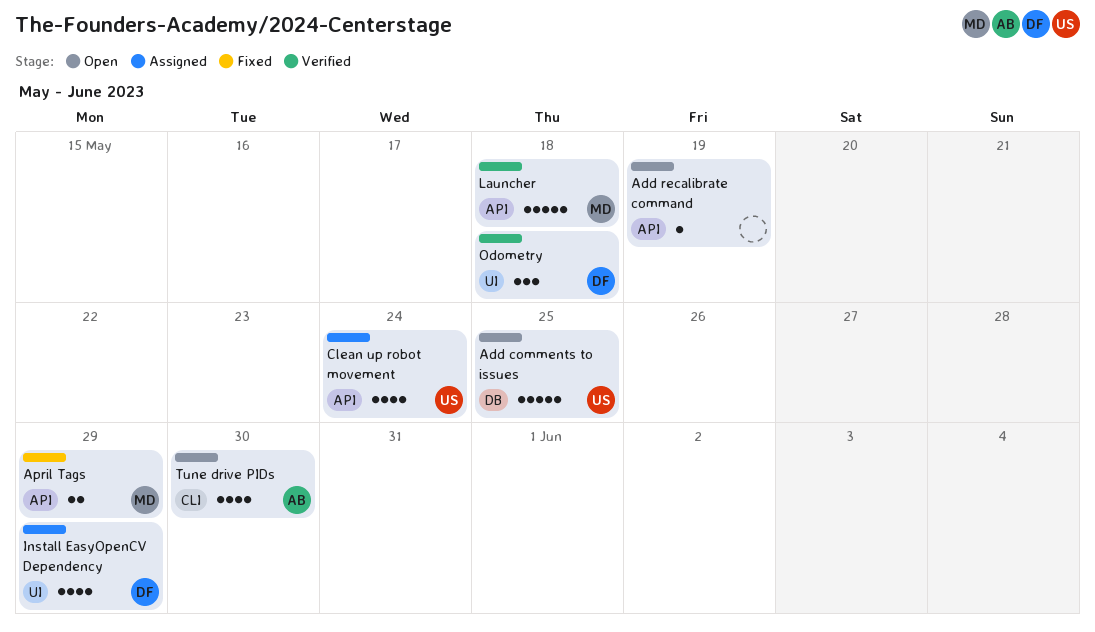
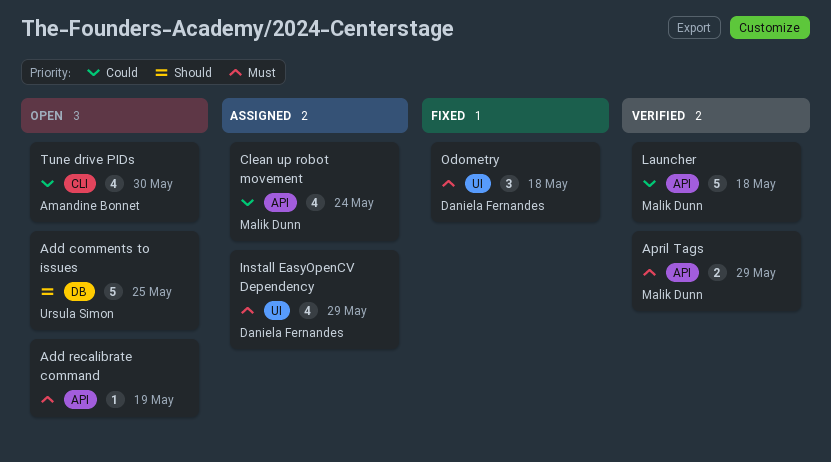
April Tags, status: Fixed -> Verified
Clean up robot movement, owner: Ursula Simon -> Malik Dunn
Odometry, status: Verified -> Fixed

